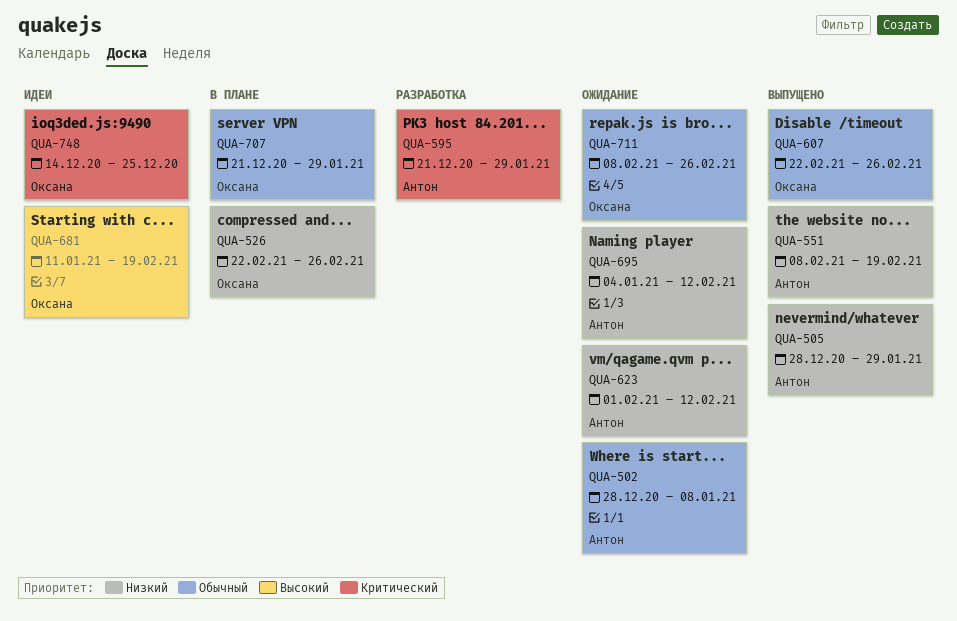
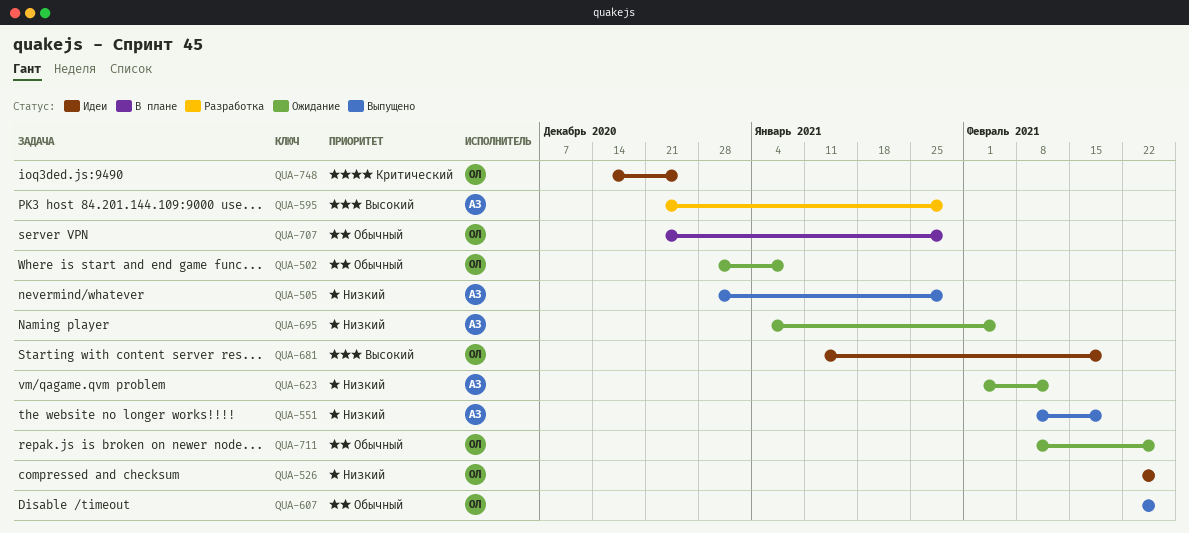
QUA-502, owner: Антон -> Оксана
QUA-526, status: В плане -> Идеи
QUA-595, priority: Критический -> Высокий
QUA-695, due: Feb 12 -> Feb 5

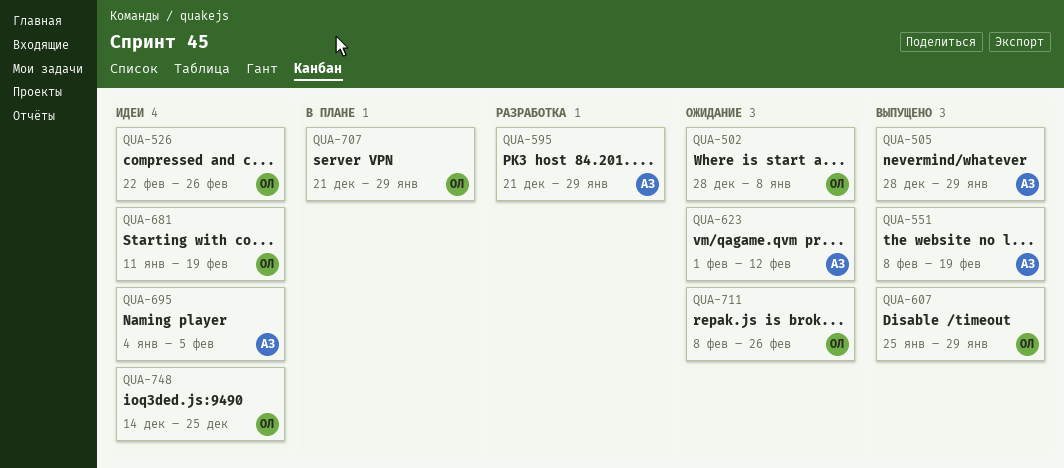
QUA-607, start: Feb 22 -> Jan 25
QUA-607, due: Feb 26 -> Jan 29
QUA-695, status: Ожидание -> Идеи

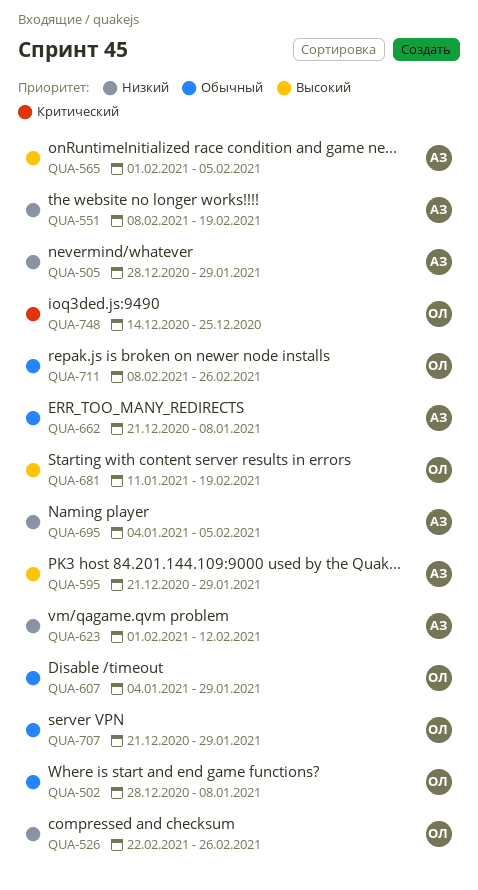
QUA-565: none -> present
QUA-607, start: Jan 25 -> Jan 4
QUA-662: none -> present

